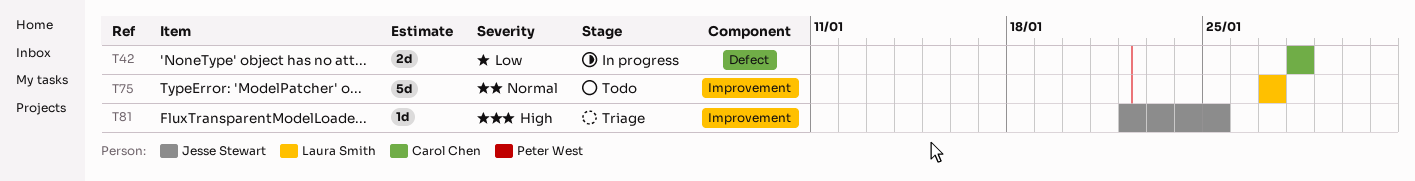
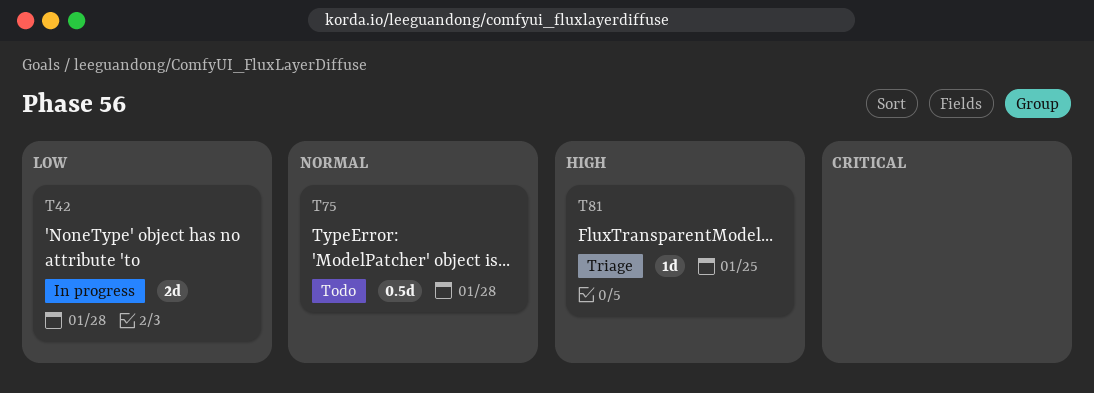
T75, estimate: 5d -> 0.5d
T75, due: Jan 27 -> Jan 28

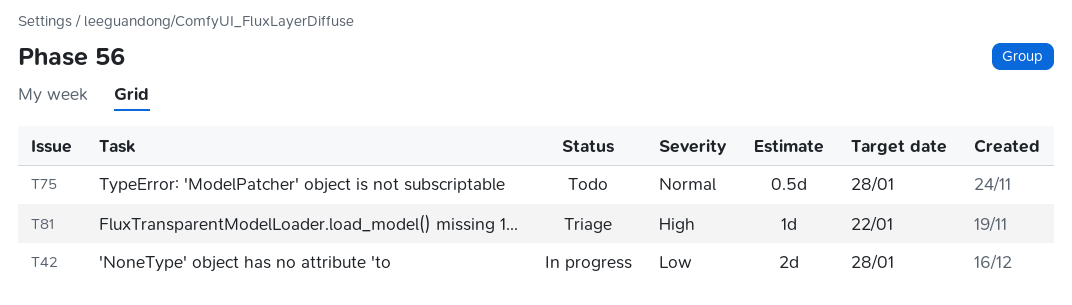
T81, due: Jan 25 -> Jan 22

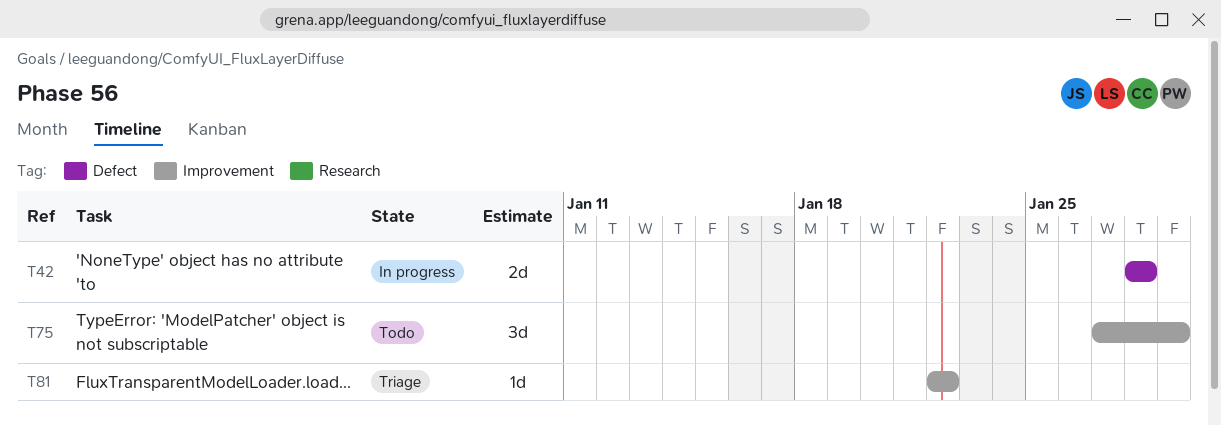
T75, estimate: 0.5d -> 3d
T75, due: Jan 28 -> Jan 29

